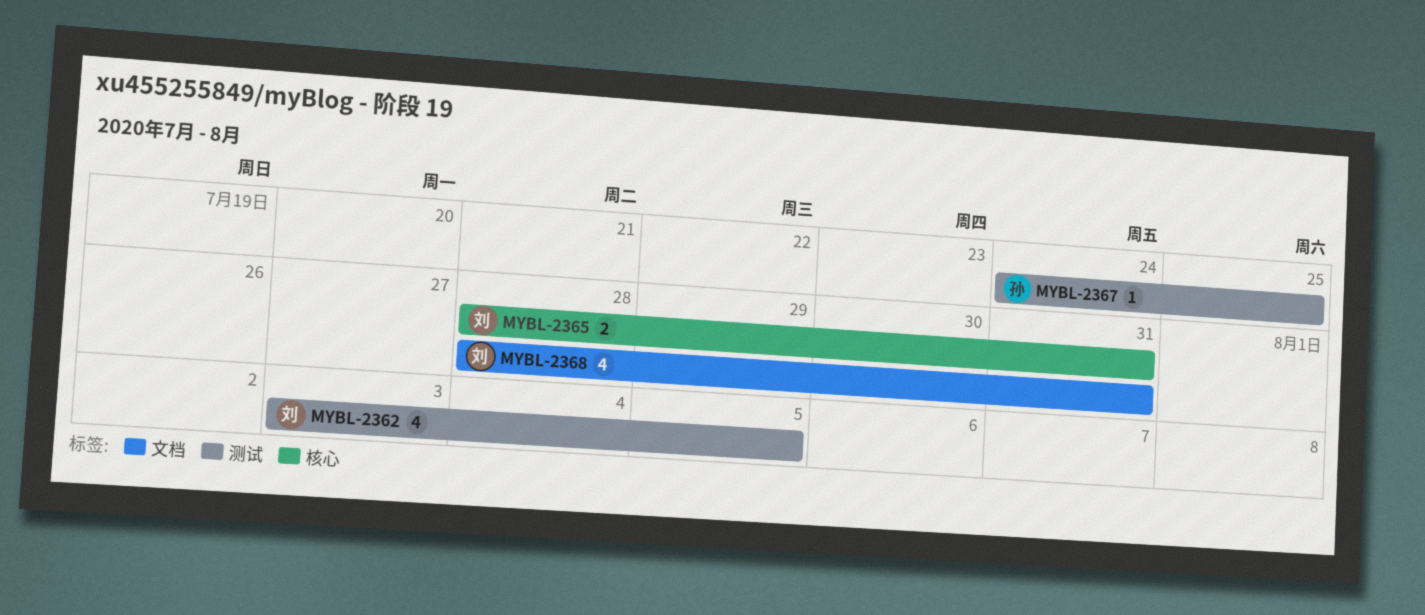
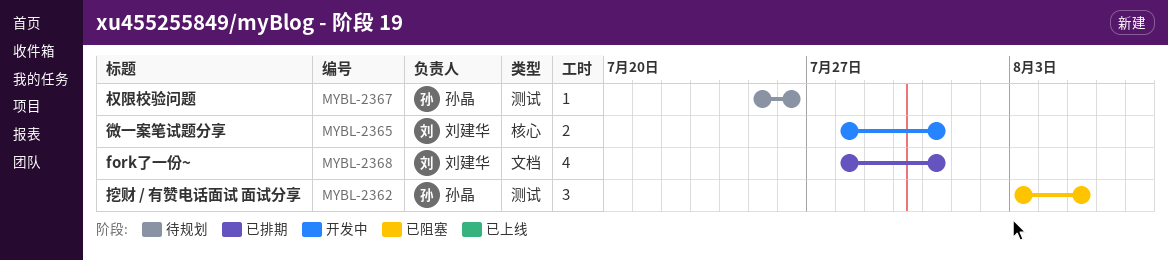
MYBL-2362, owner: 刘建华 -> 孙晶
MYBL-2362, estimate: 4 -> 3
MYBL-2367, start: Jul 24 -> Jul 25
MYBL-2367, due: Jul 25 -> Jul 26

